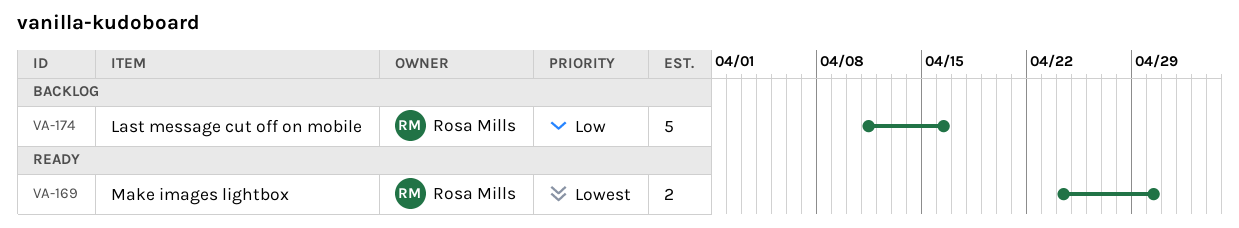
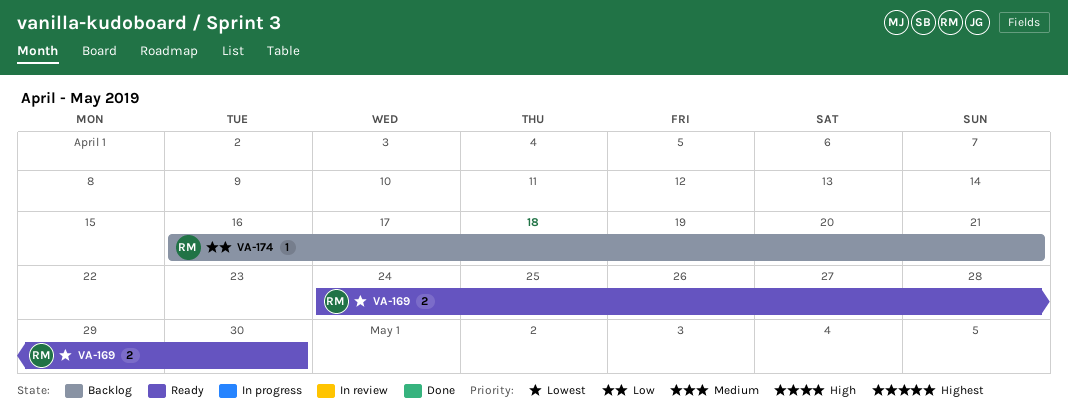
VA-174, estimate: 5 -> 1
VA-174, start: Apr 11 -> Apr 16
VA-174, due: Apr 16 -> Apr 21

